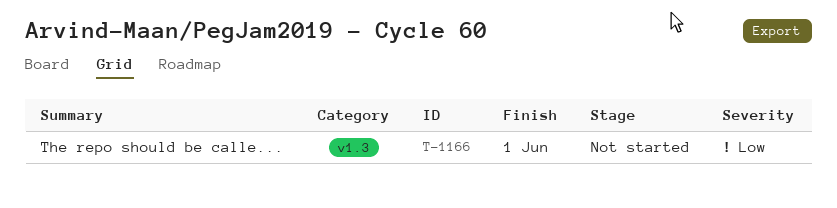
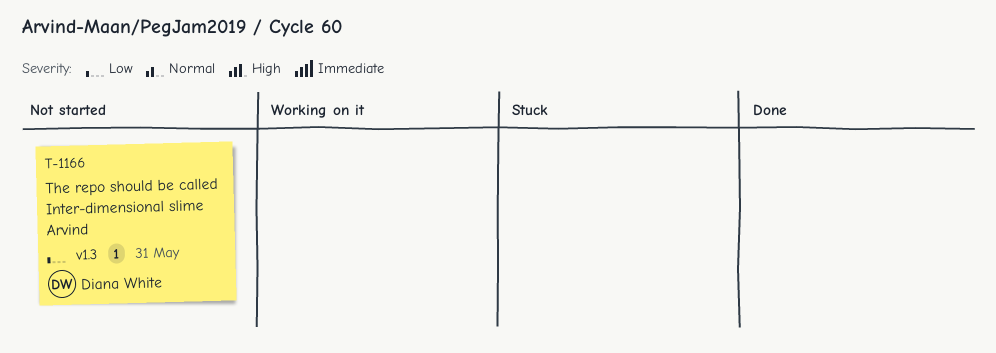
T-1166, due: Jun 1 -> May 31

